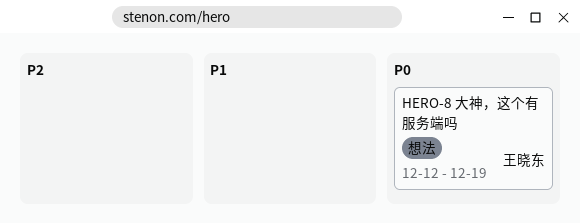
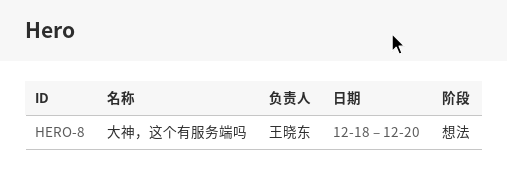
HERO-8, start: Dec 12 -> Dec 18
HERO-8, due: Dec 19 -> Dec 20

